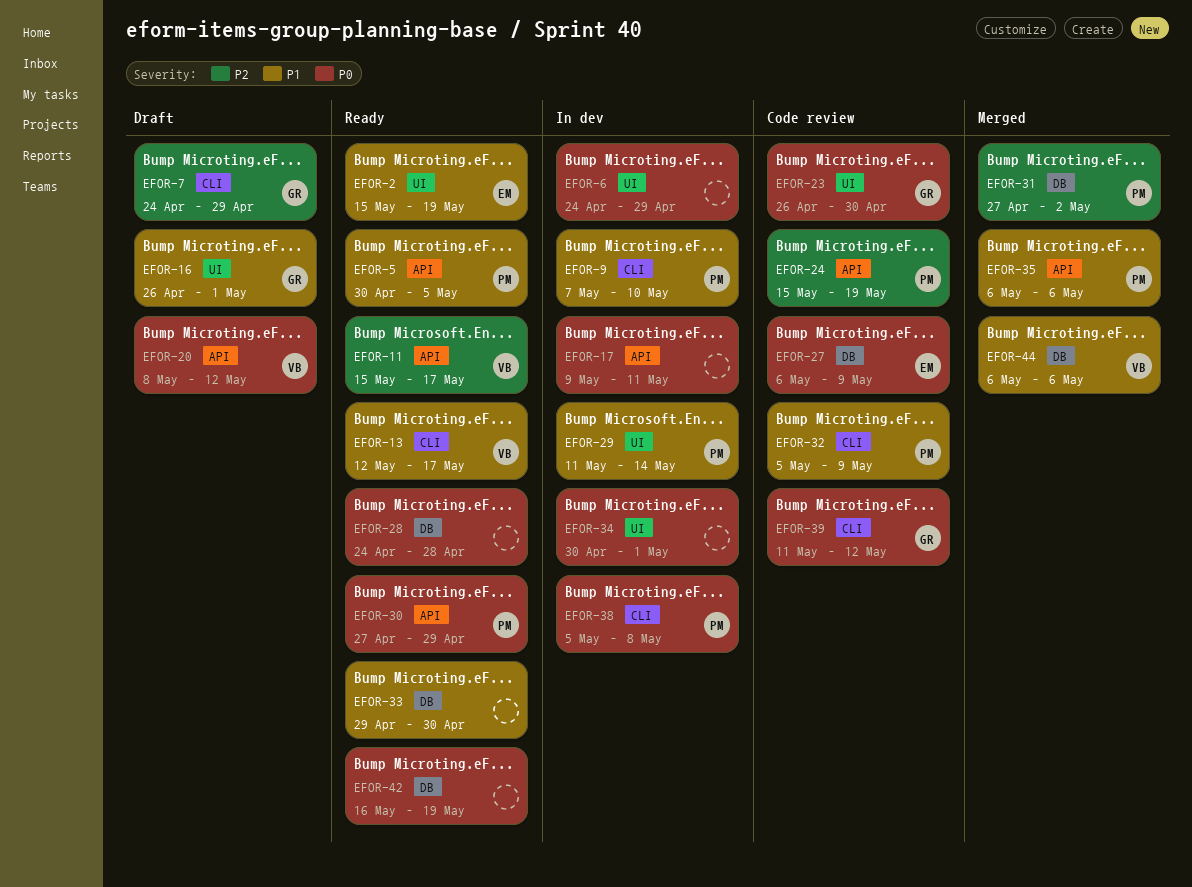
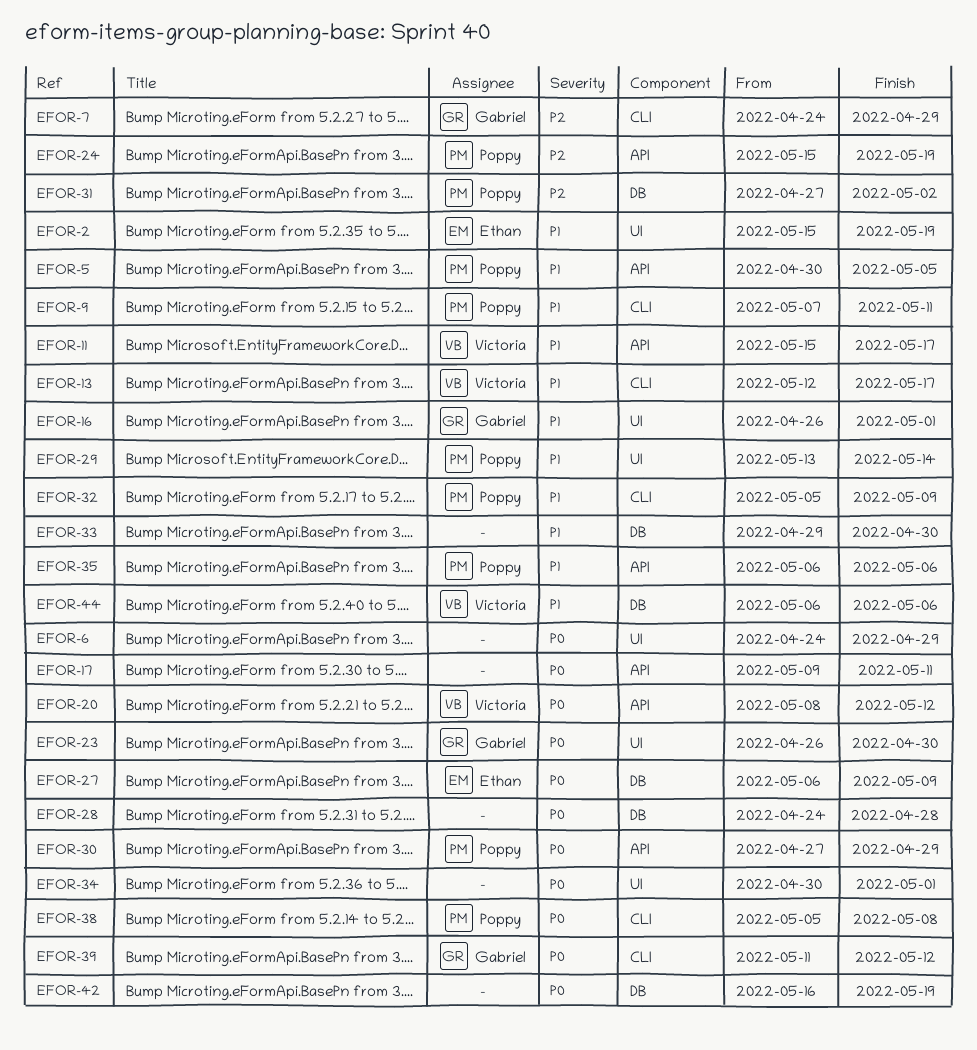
EFOR-9, due: May 10 -> May 11
EFOR-11, priority: P2 -> P1
EFOR-29, start: May 11 -> May 13

